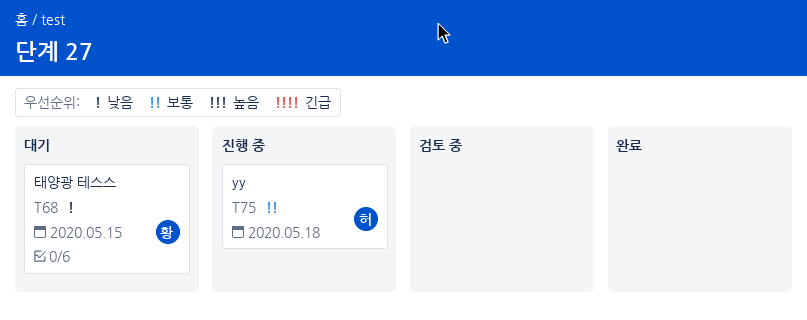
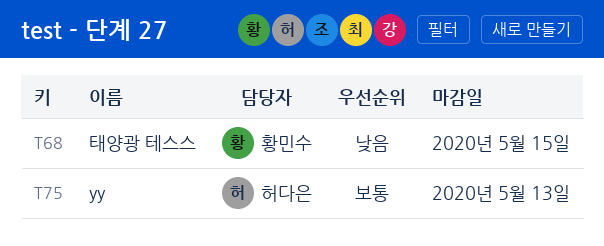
T75, due: May 18 -> May 13

